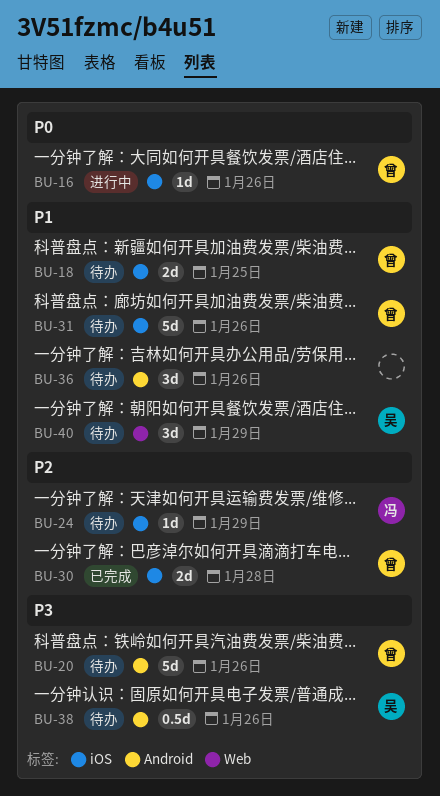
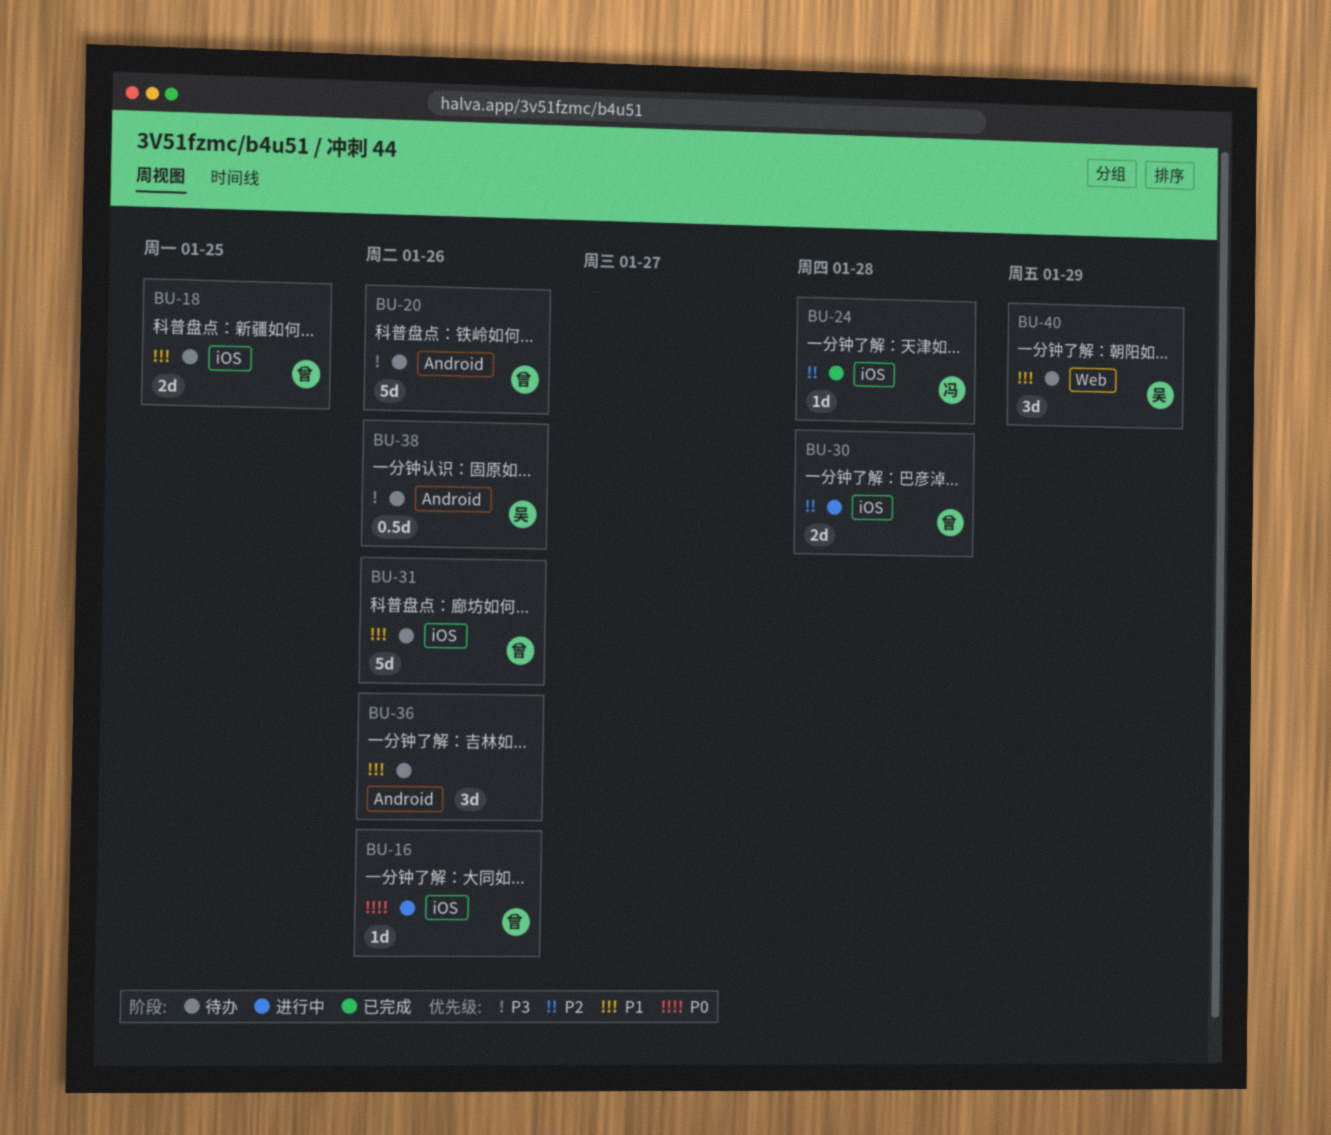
BU-24, status: 待办 -> 已完成
BU-24, due: Jan 29 -> Jan 28
BU-30, status: 已完成 -> 进行中

